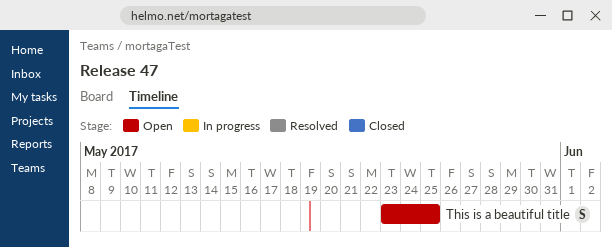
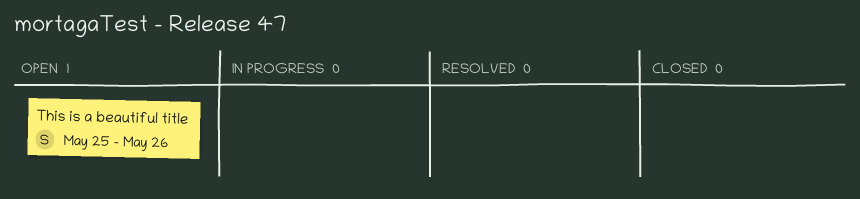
This is a beautiful title, start: May 23 -> May 25
This is a beautiful title, due: May 25 -> May 26

